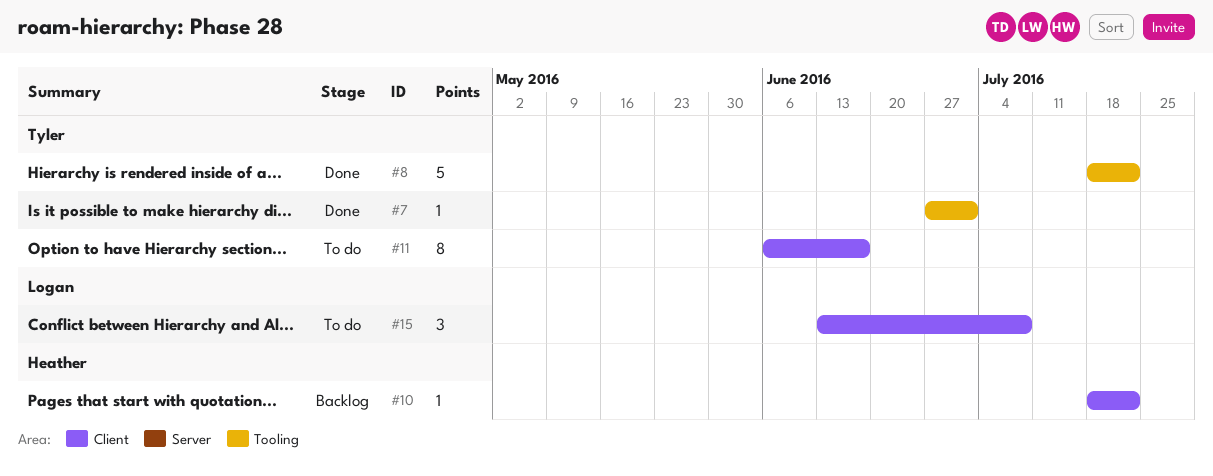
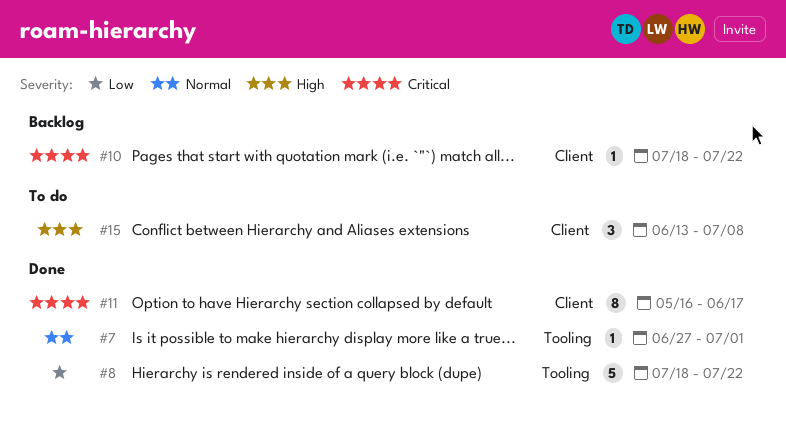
#11, status: To do -> Done
#11, start: Jun 6 -> May 16

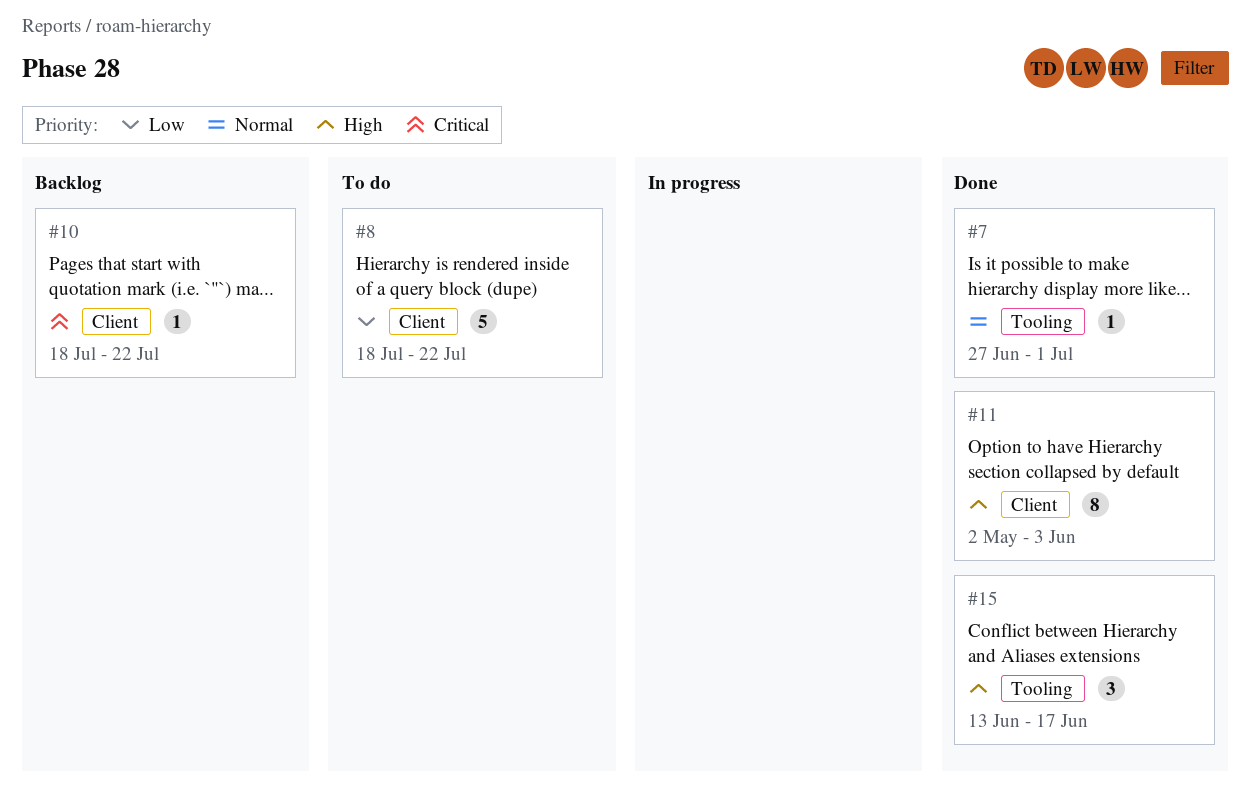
#8, status: Done -> To do
#8, label: Tooling -> Client
#11, priority: Critical -> High
#11, start: May 16 -> May 2
#11, due: Jun 17 -> Jun 3
#15, status: To do -> Done
#15, label: Client -> Tooling
#15, due: Jul 8 -> Jun 17

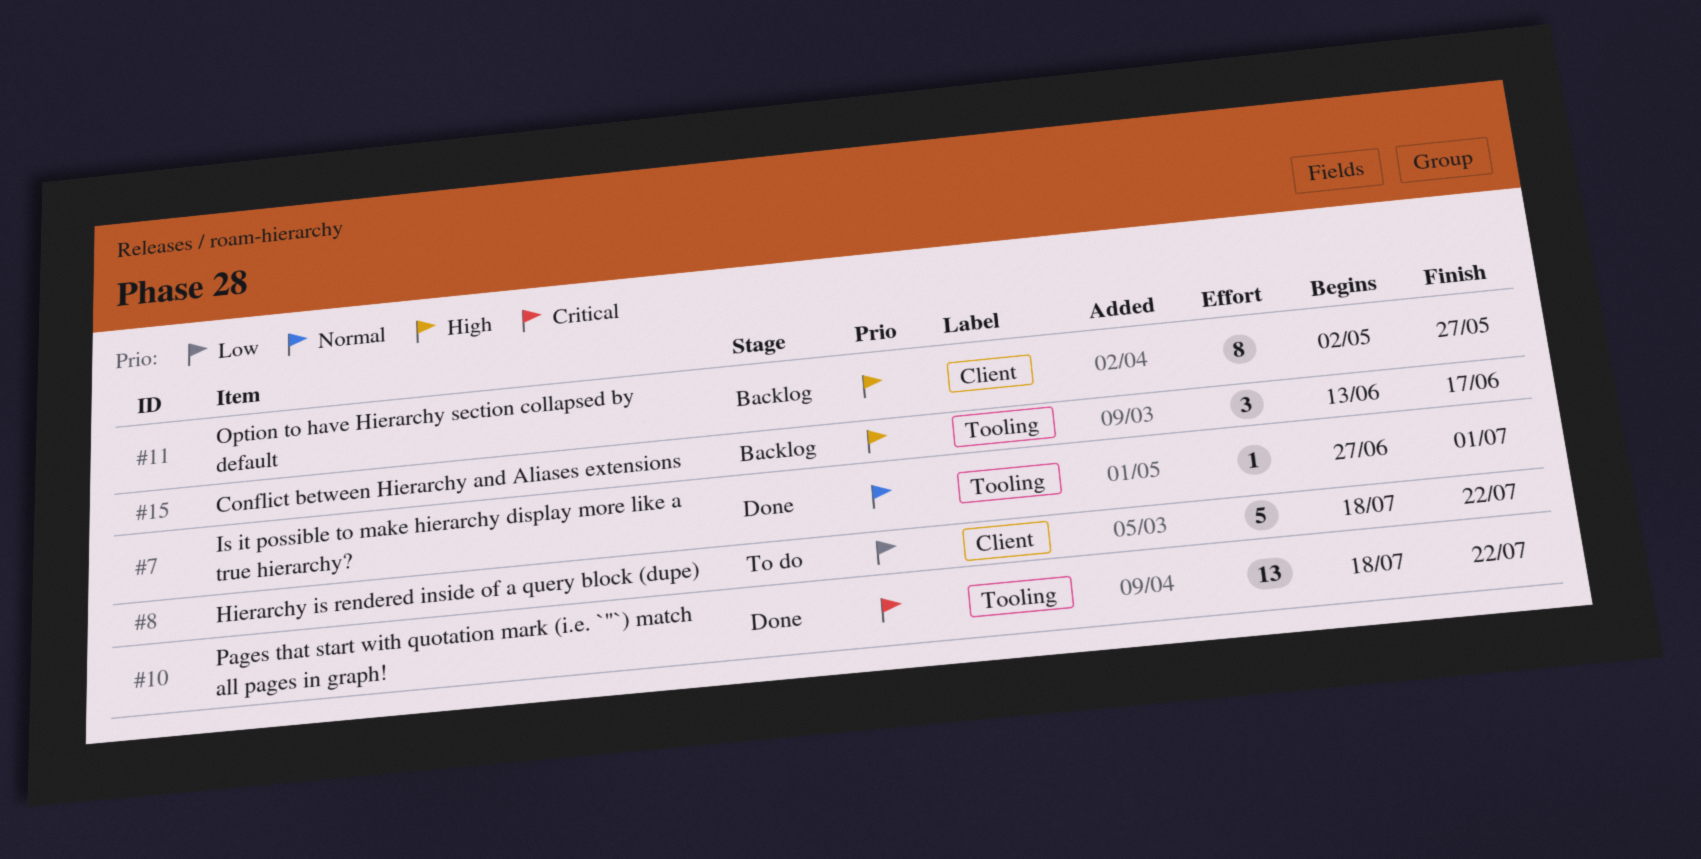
#10, status: Backlog -> Done
#10, label: Client -> Tooling
#10, estimate: 1 -> 13
#11, status: Done -> Backlog
#11, due: Jun 3 -> May 27
#15, status: Done -> Backlog

